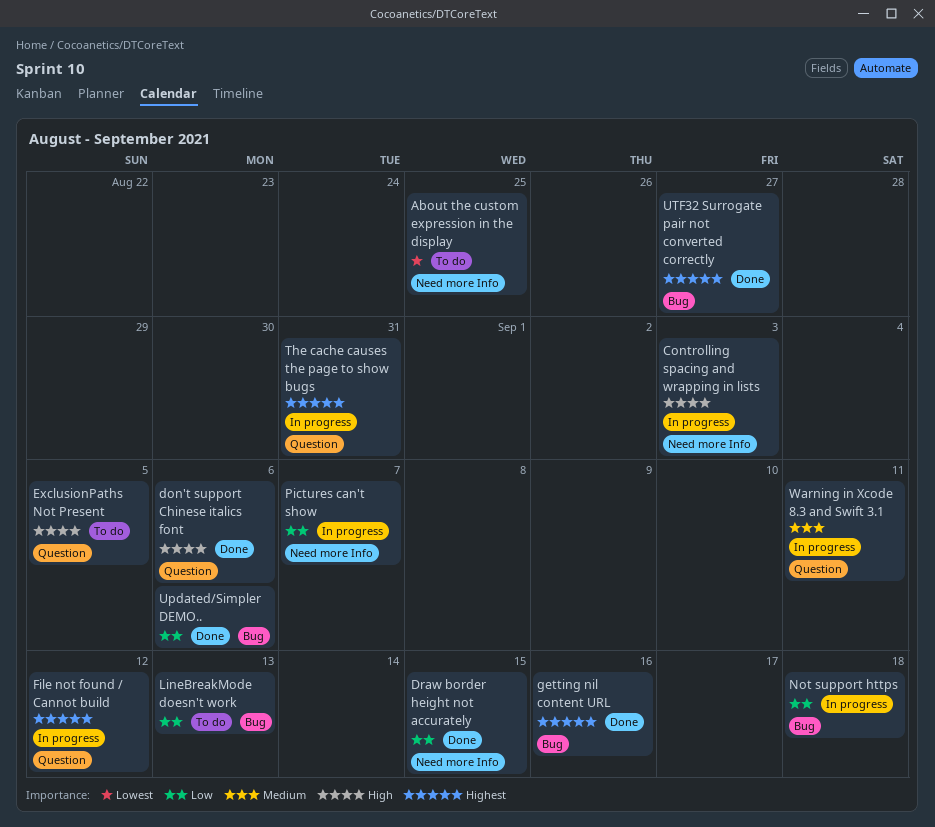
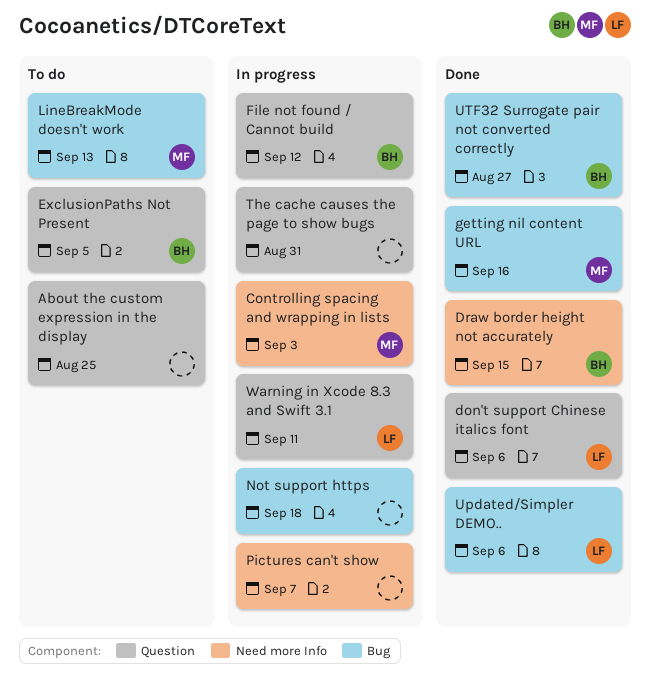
About the custom expression in the display, label: Need more Info -> Question

